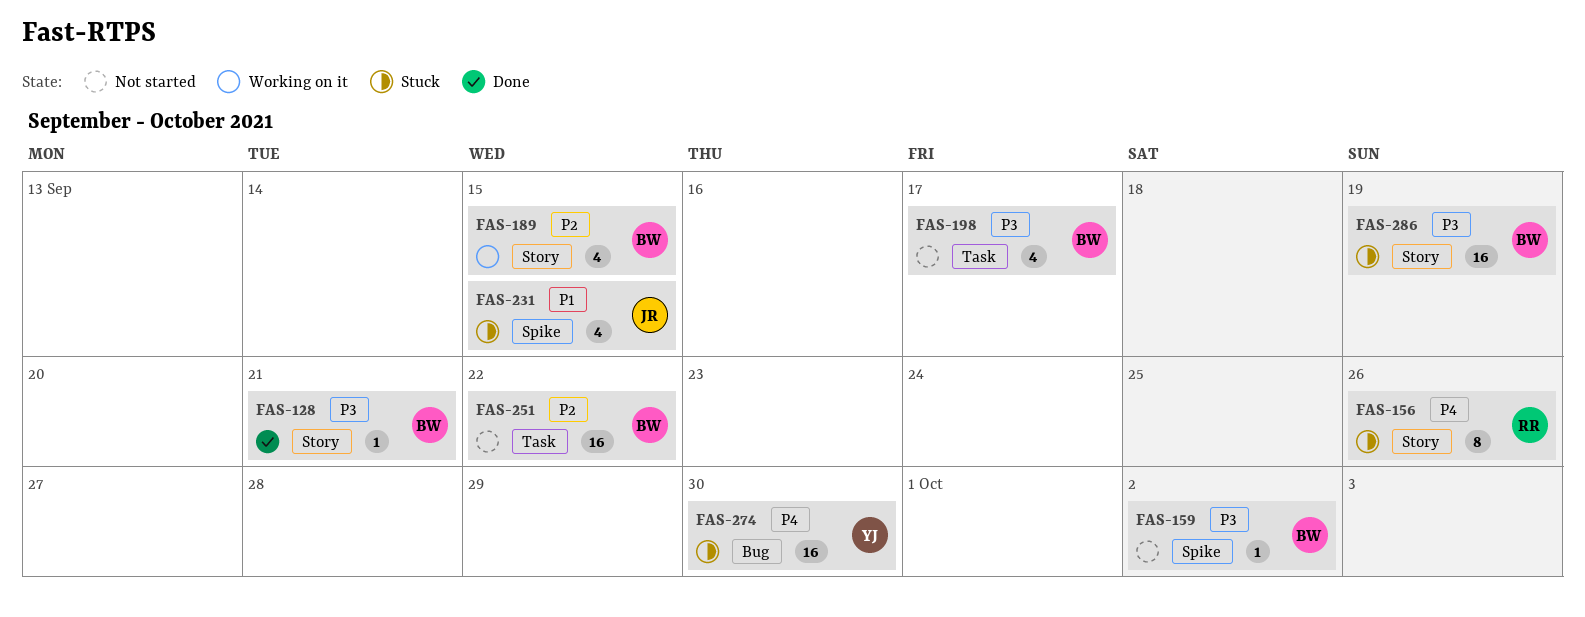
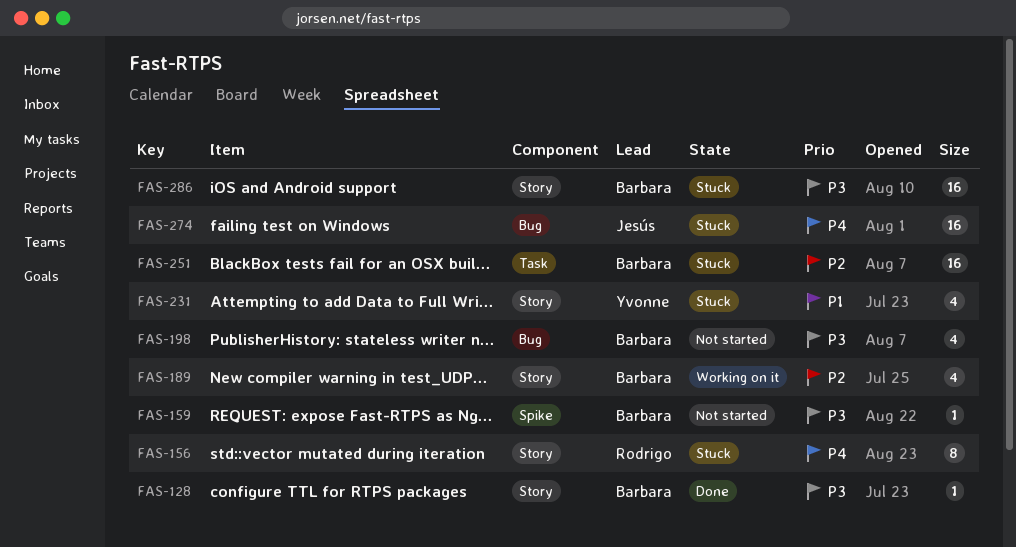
FAS-198, label: Task -> Bug
FAS-231, owner: Jesús -> Yvonne
FAS-231, label: Spike -> Story
FAS-251, status: Not started -> Stuck
FAS-274, owner: Yvonne -> Jesús

